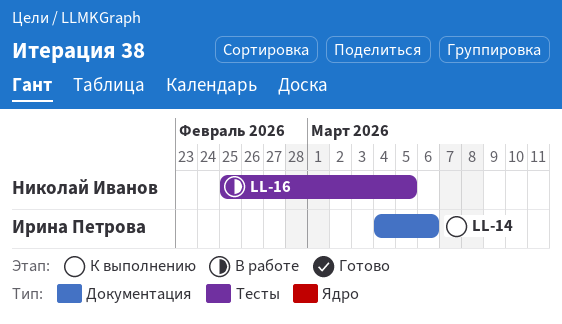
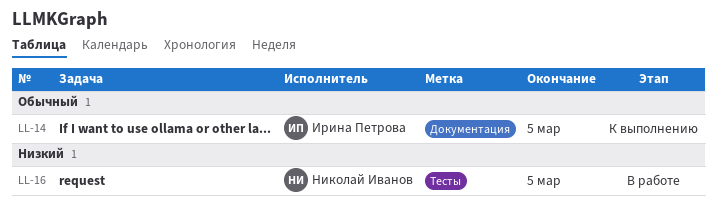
LL-14, due: Mar 6 -> Mar 5

